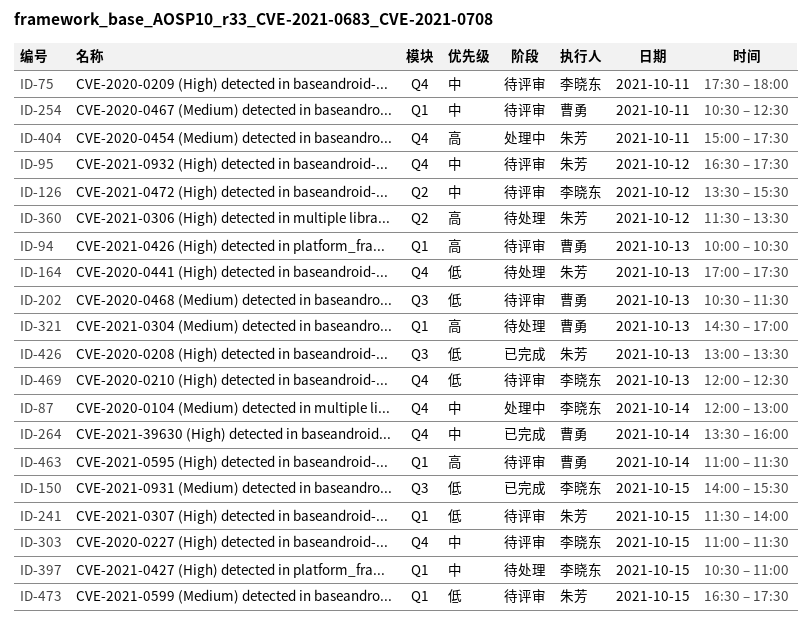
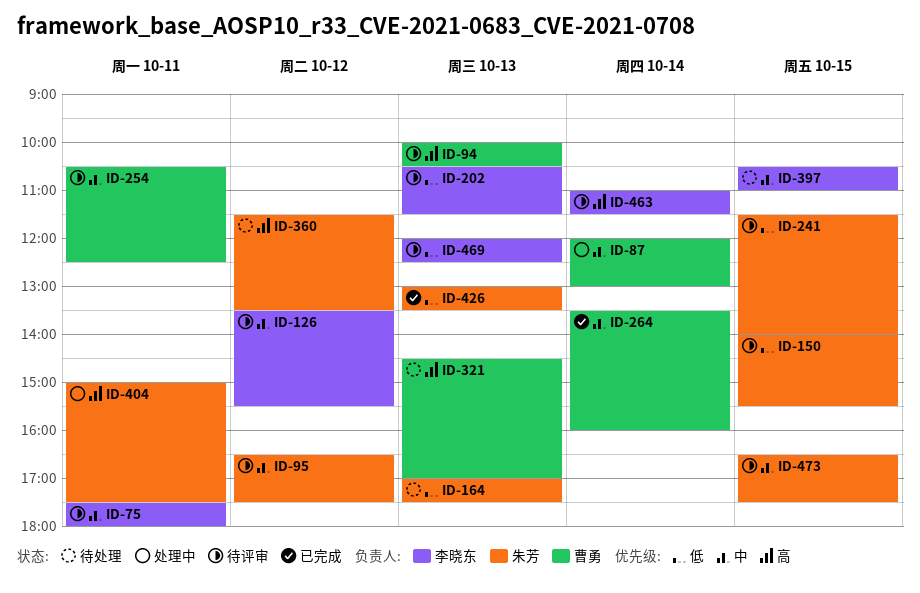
ID-87, owner: 李晓东 -> 曹勇
ID-150, status: 已完成 -> 待评审
ID-150, owner: 李晓东 -> 朱芳
ID-202, owner: 曹勇 -> 李晓东
ID-303: present -> none
ID-463, owner: 曹勇 -> 李晓东
ID-473, priority: 低 -> 中

